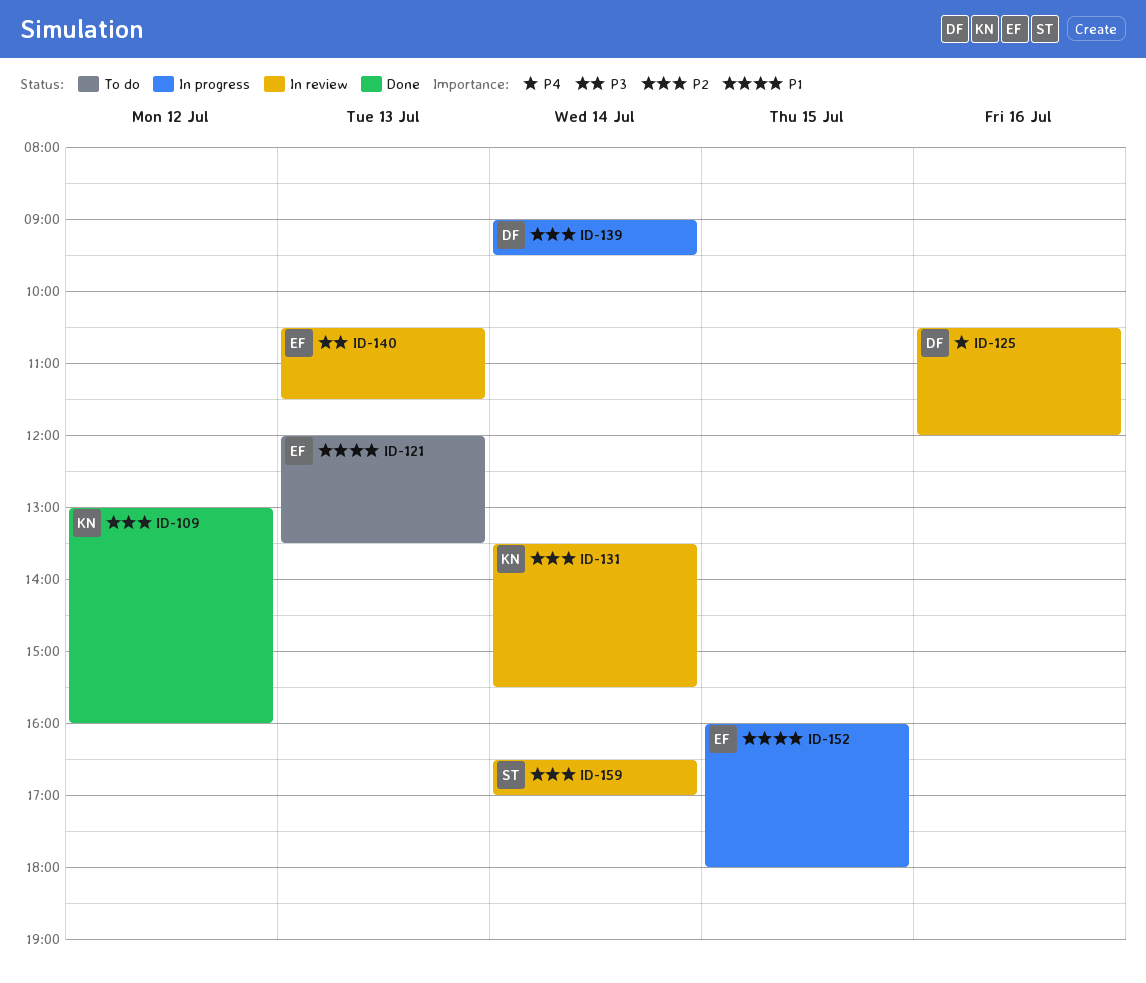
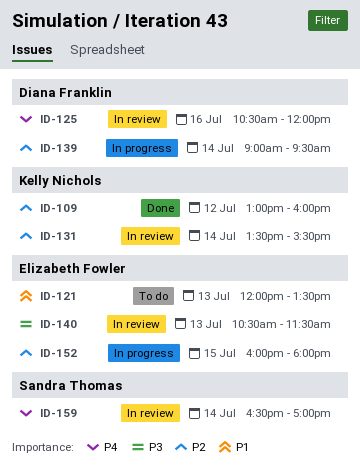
ID-152, priority: P1 -> P2
ID-159, priority: P2 -> P4

